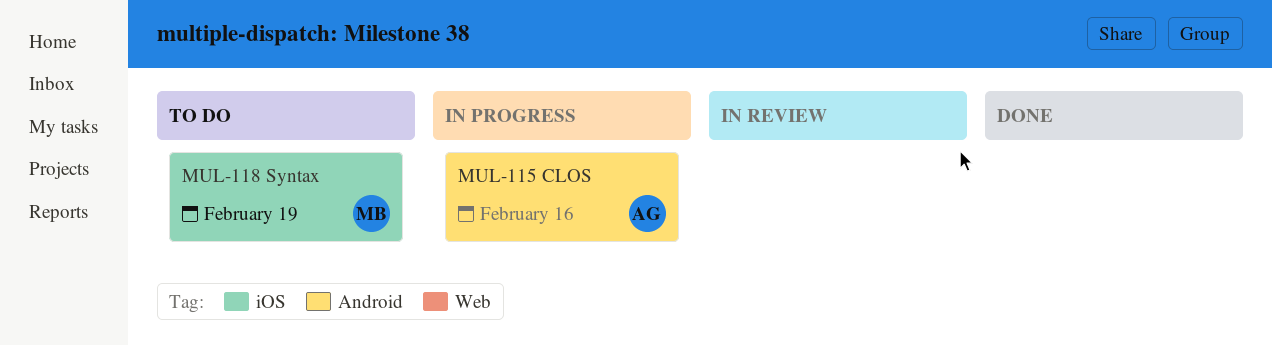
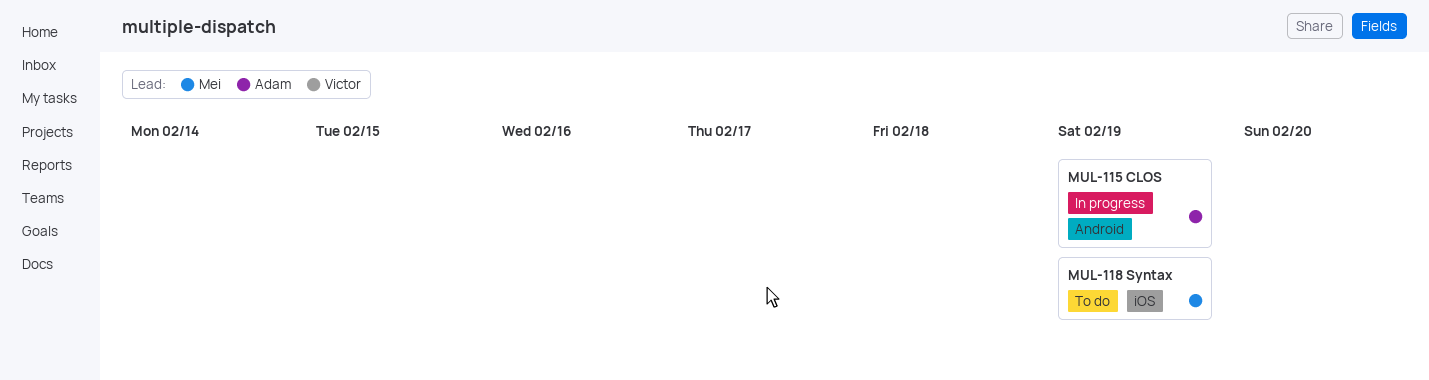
MUL-115, due: Feb 16 -> Feb 19

